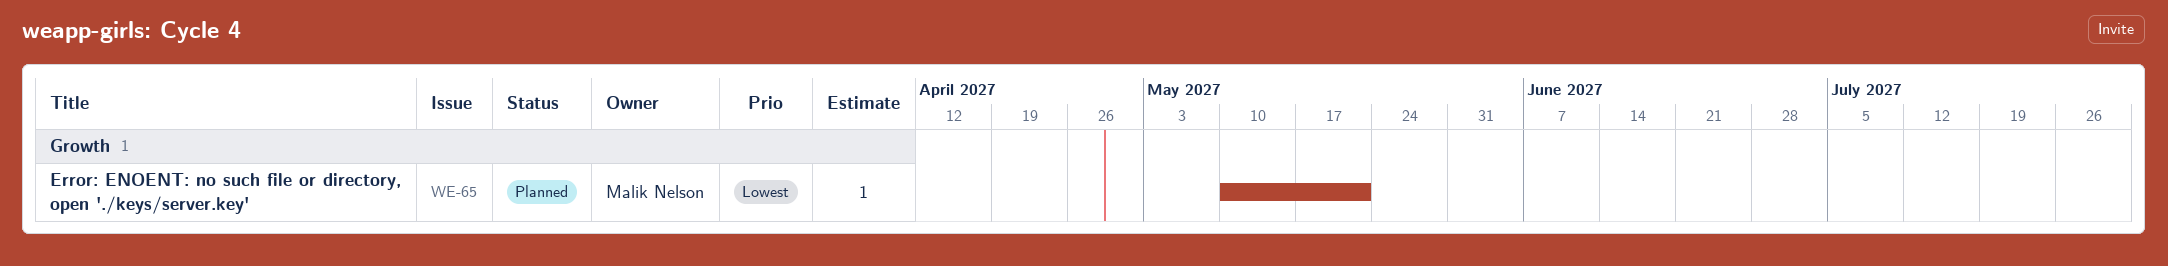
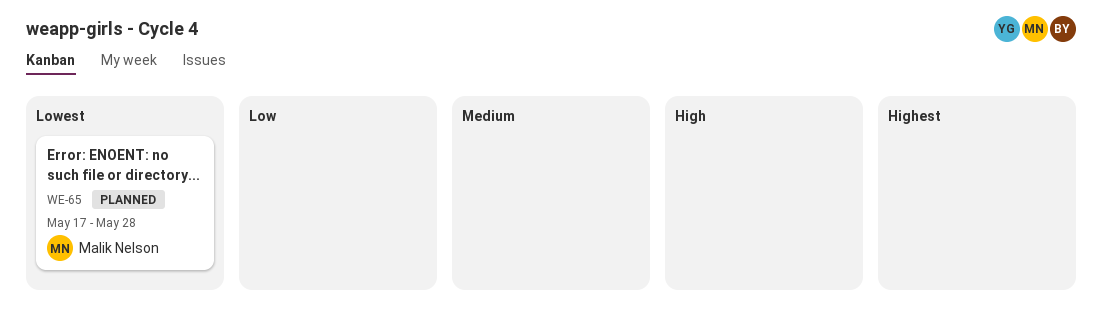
WE-65, start: May 10 -> May 17
WE-65, due: May 21 -> May 28

